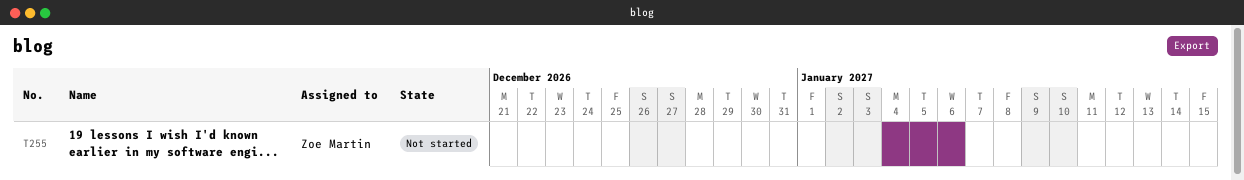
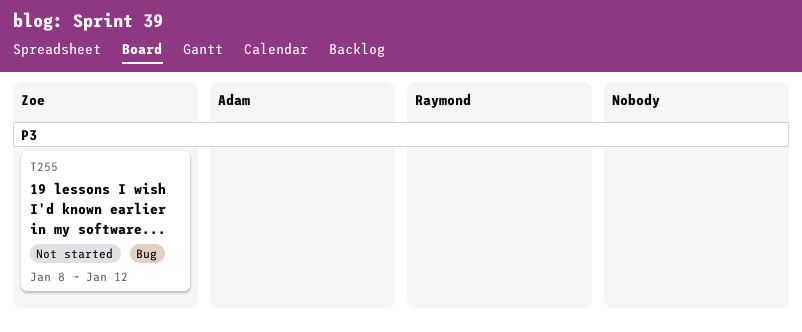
T255, start: Jan 4 -> Jan 8
T255, due: Jan 6 -> Jan 12

